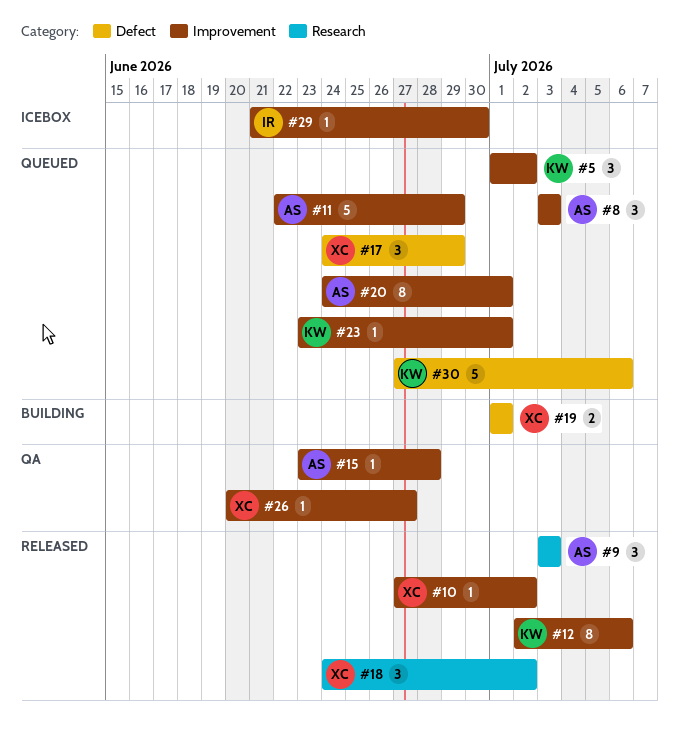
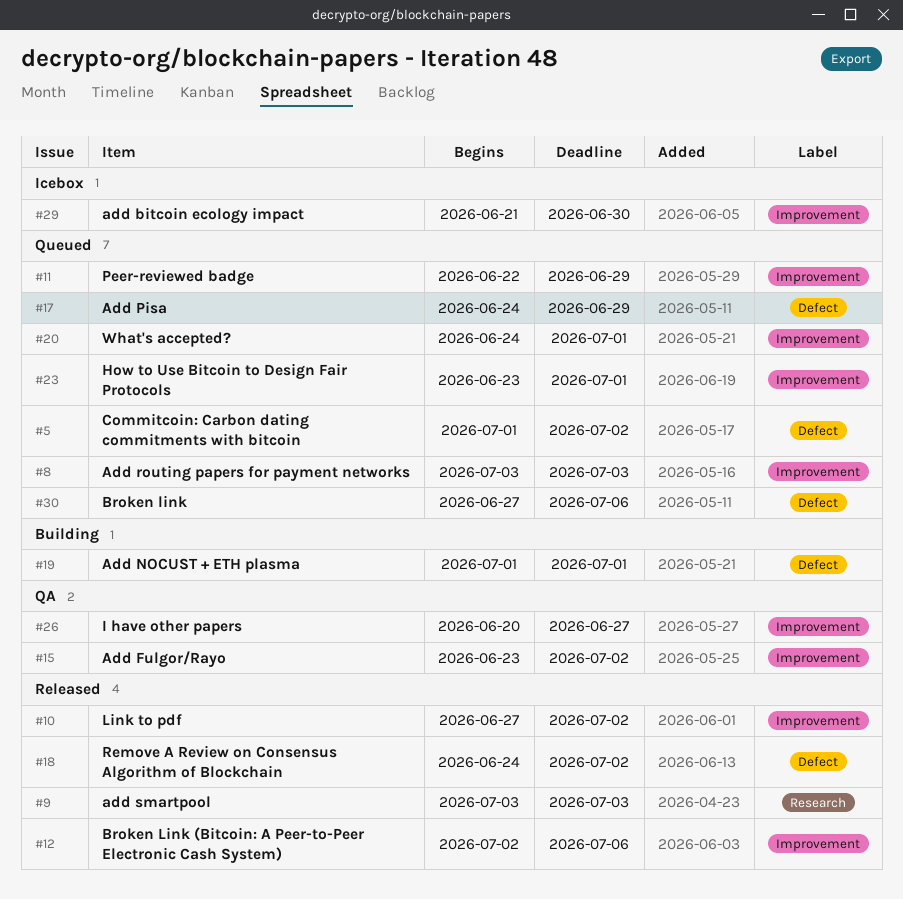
#5, label: Improvement -> Defect
#15, due: Jun 28 -> Jul 2
#18, label: Research -> Defect

